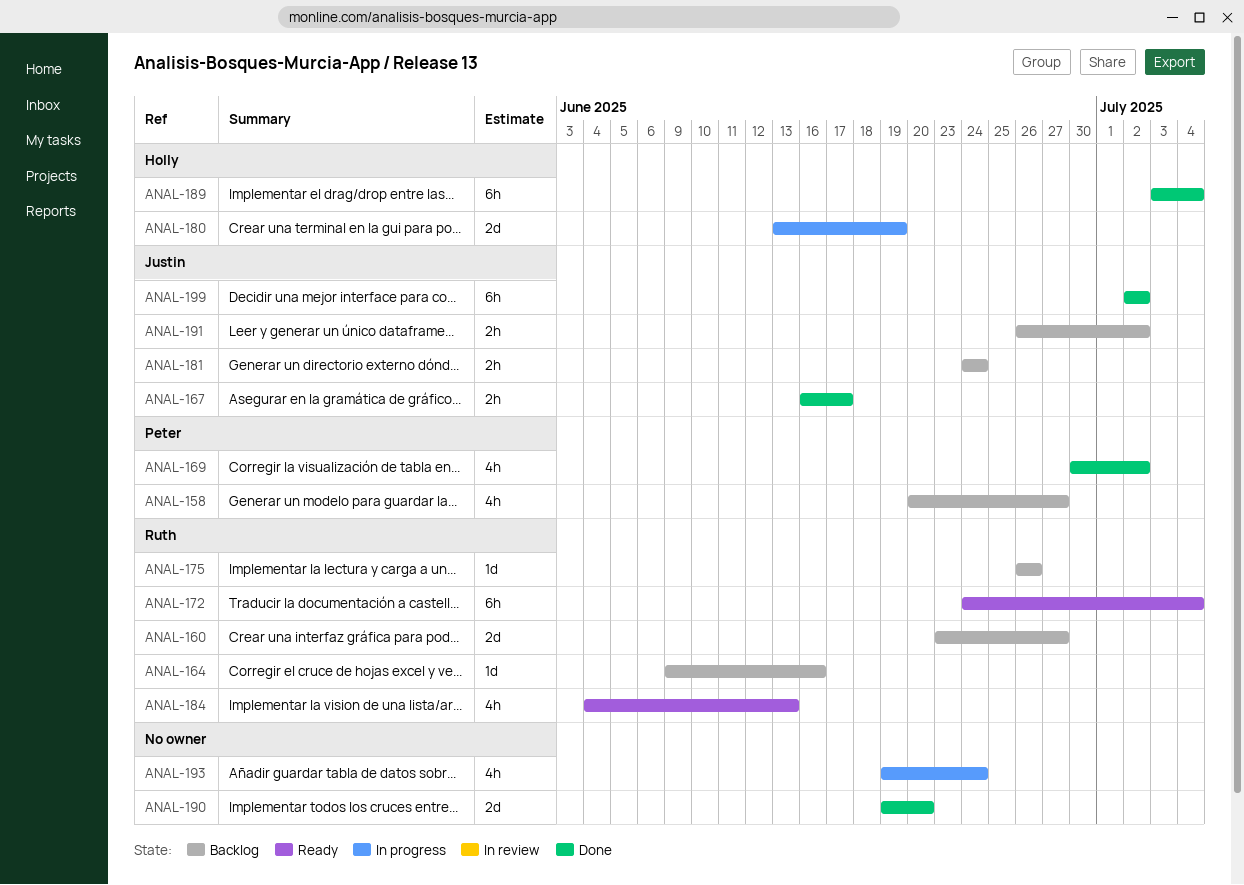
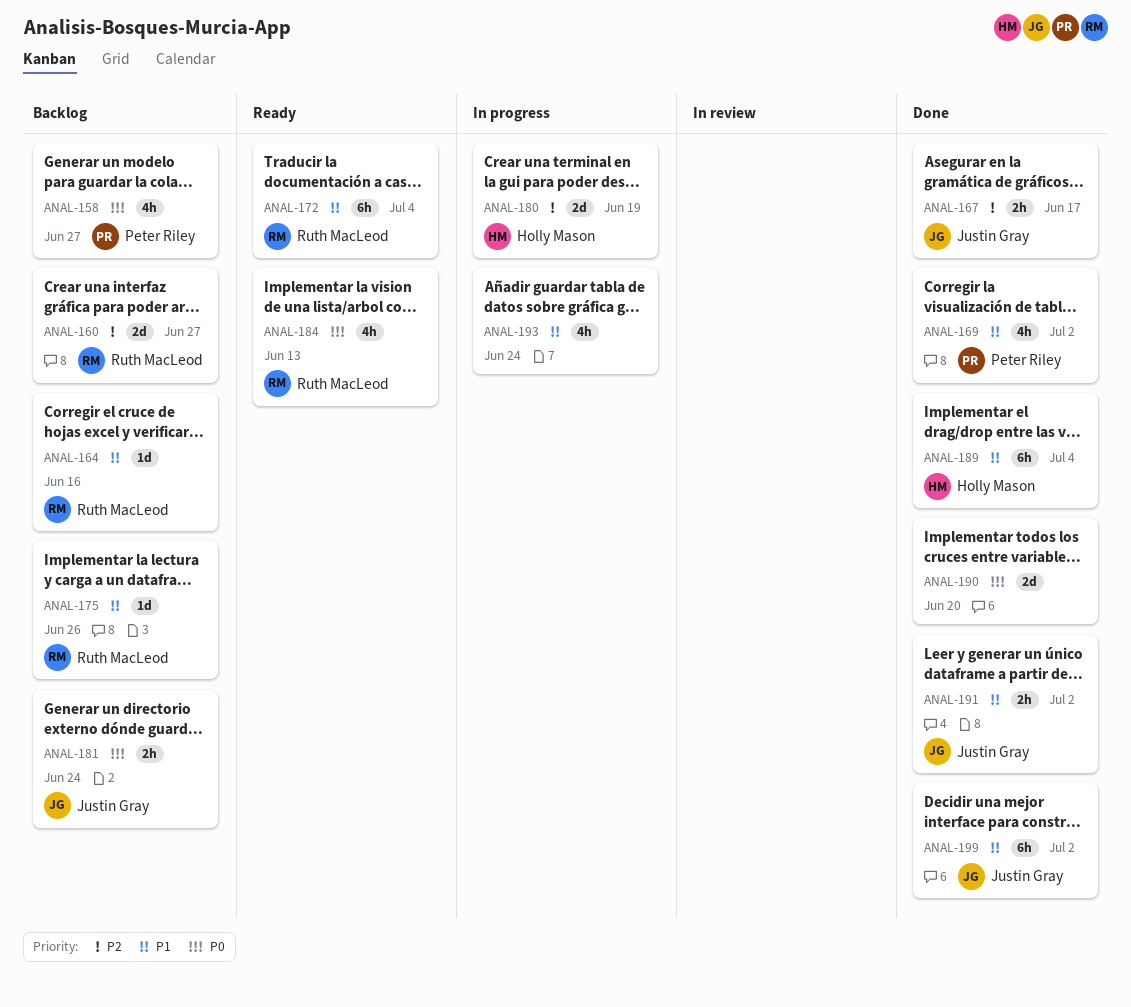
ANAL-191, status: Backlog -> Done

